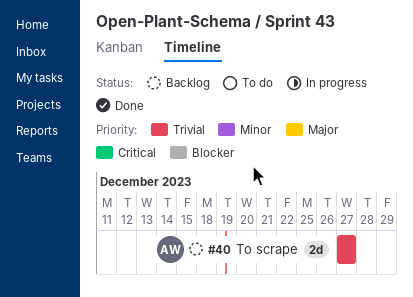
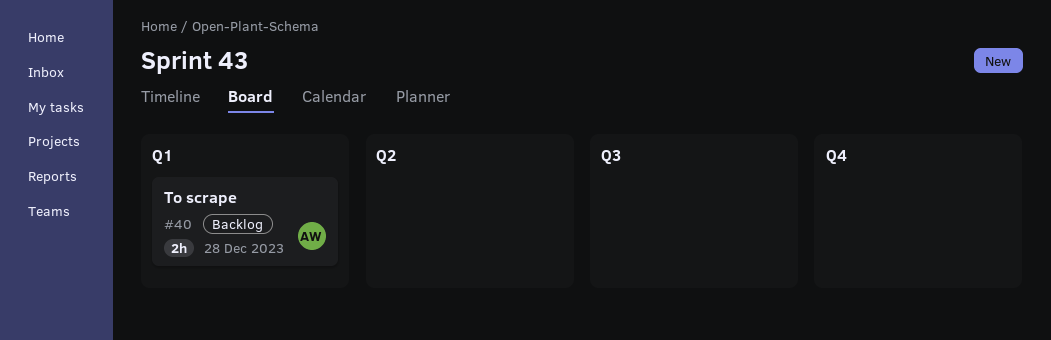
#40, estimate: 2d -> 2h
#40, due: Dec 27 -> Dec 28

